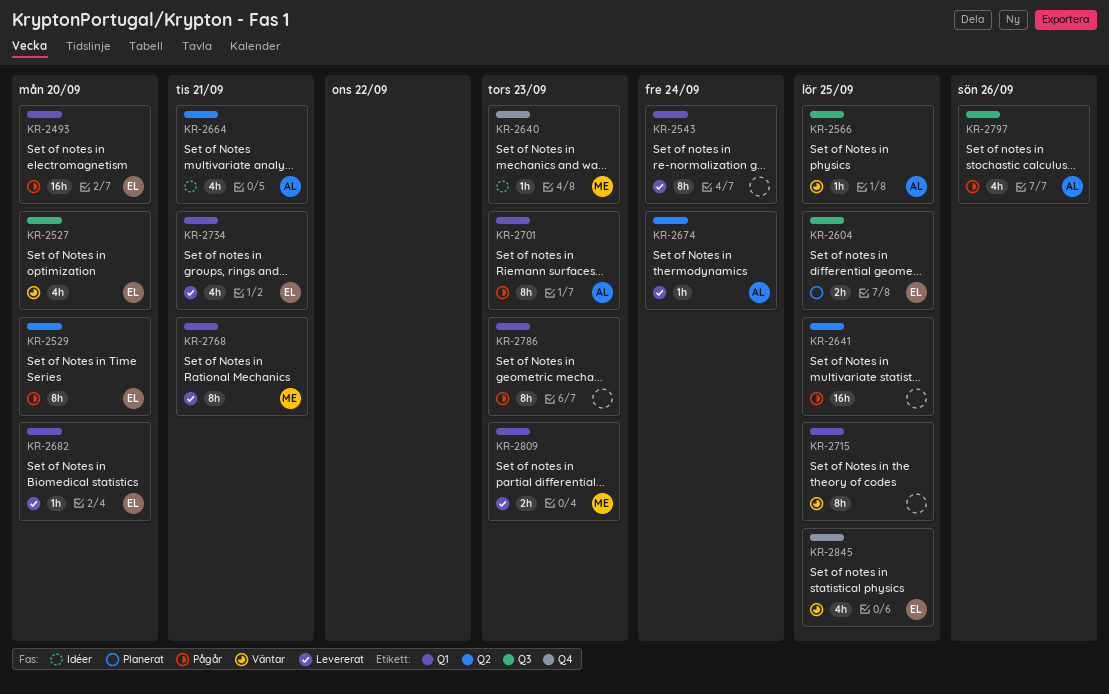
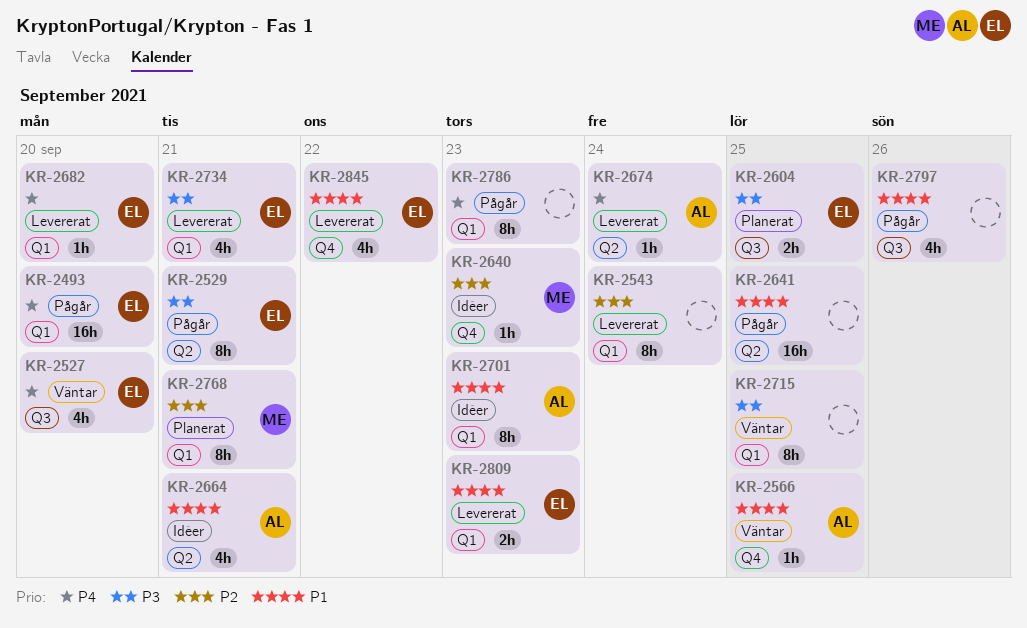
KR-2529, due: Sep 20 -> Sep 21
KR-2566, label: Q3 -> Q4
KR-2701, status: Pågår -> Idéer
KR-2768, status: Levererat -> Planerat
KR-2797, owner: AL -> none
KR-2809, owner: ME -> EL
KR-2845, status: Väntar -> Levererat
KR-2845, due: Sep 25 -> Sep 22

